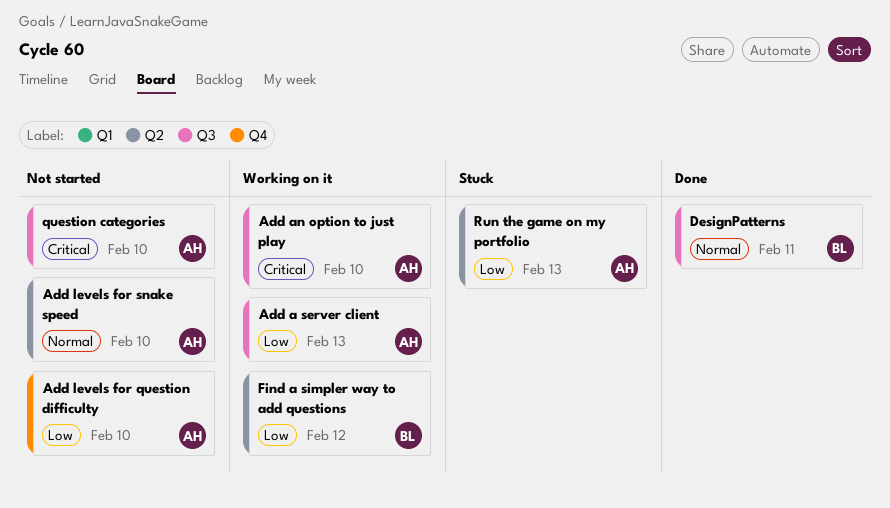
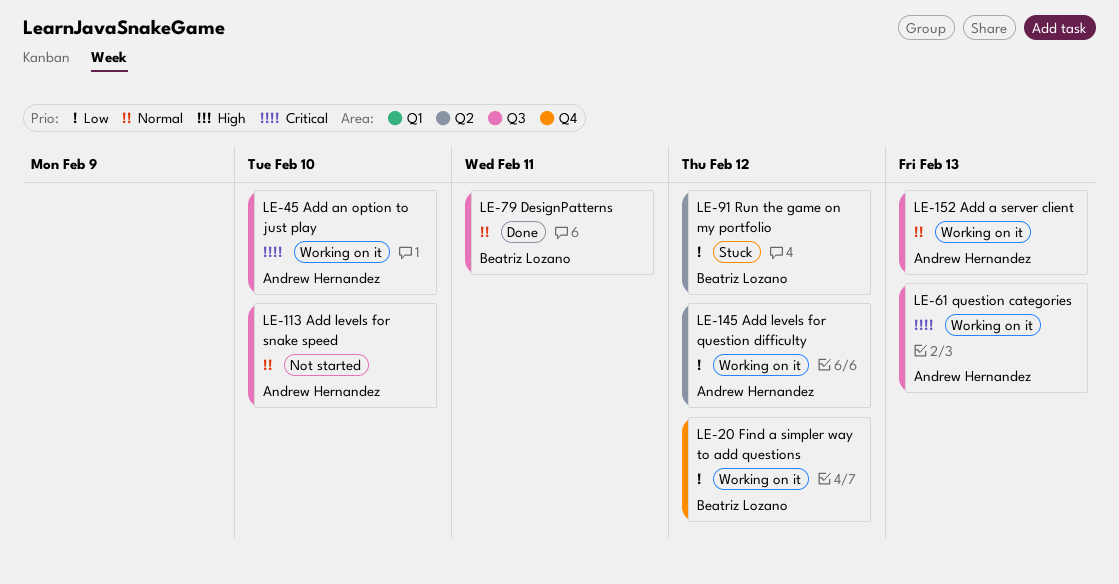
Add a server client, priority: Low -> Normal
Add levels for question difficulty, status: Not started -> Working on it
Add levels for question difficulty, label: Q4 -> Q2
Add levels for question difficulty, due: Feb 10 -> Feb 12
Add levels for snake speed, label: Q2 -> Q3
Find a simpler way to add questions, label: Q2 -> Q4
question categories, status: Not started -> Working on it
question categories, due: Feb 10 -> Feb 13
Run the game on my portfolio, owner: Andrew Hernandez -> Beatriz Lozano
Run the game on my portfolio, due: Feb 13 -> Feb 12

